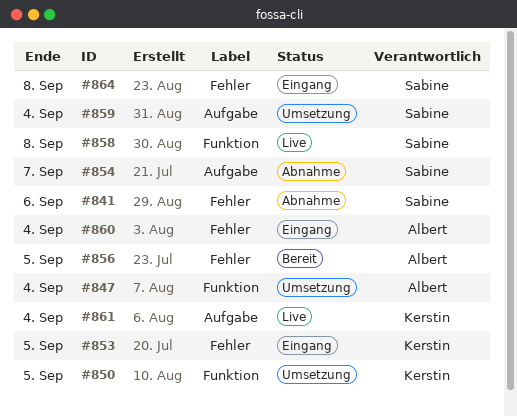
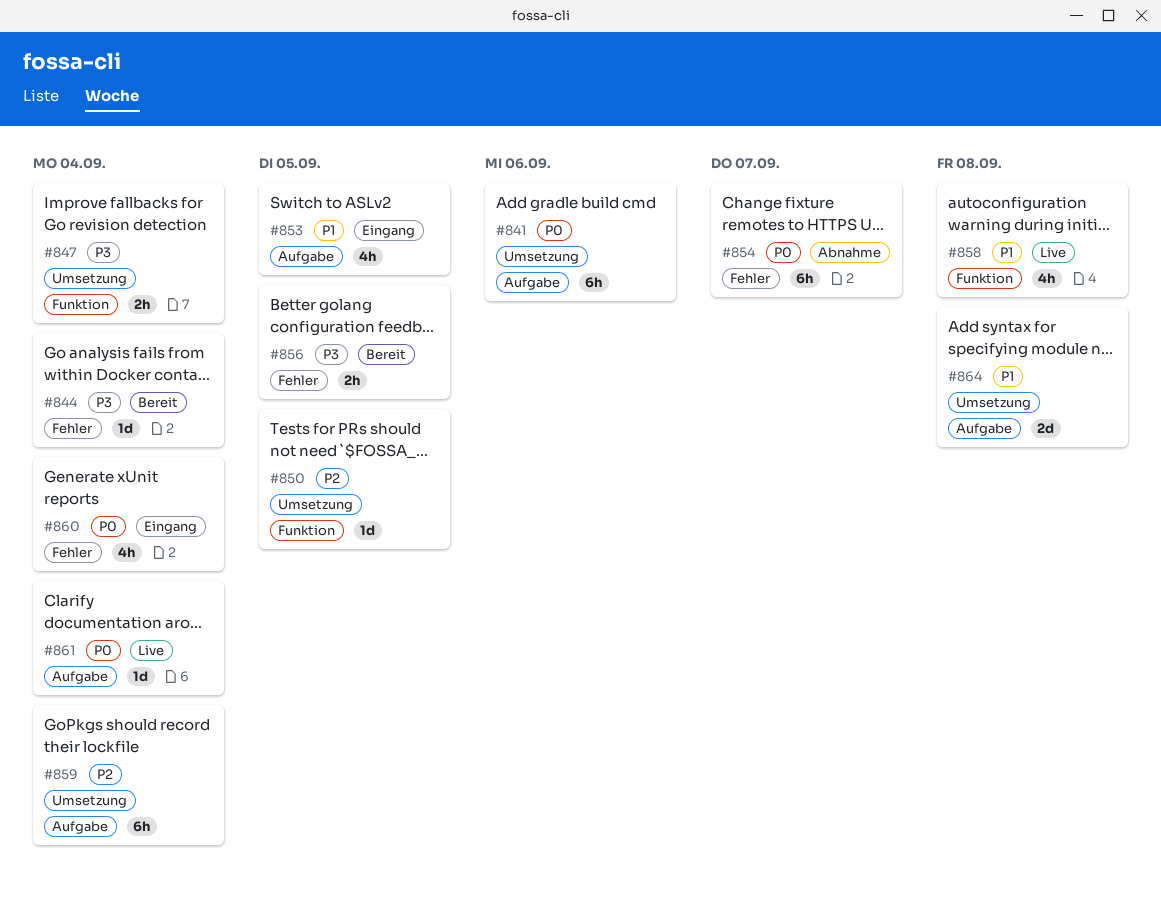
#841, status: Abnahme -> Umsetzung
#841, label: Fehler -> Aufgabe
#844: none -> present
#853, label: Fehler -> Aufgabe
#854, label: Aufgabe -> Fehler
#864, status: Eingang -> Umsetzung
#864, label: Fehler -> Aufgabe

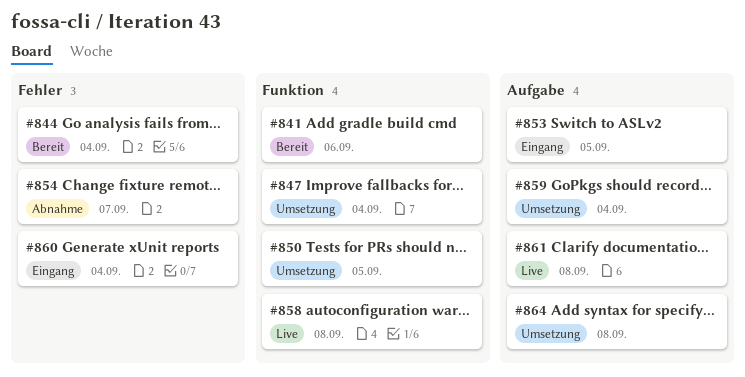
#841, status: Umsetzung -> Bereit
#841, label: Aufgabe -> Funktion
#856: present -> none
#861, due: Sep 4 -> Sep 8

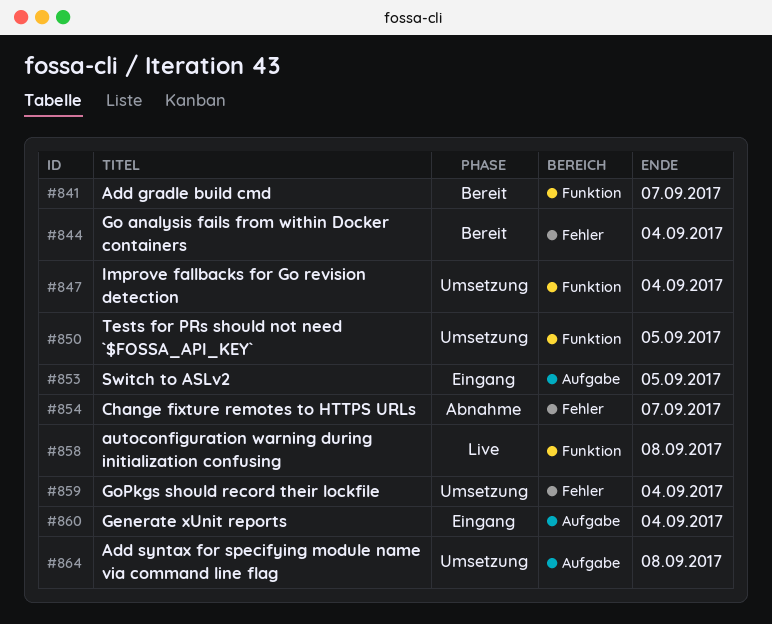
#841, due: Sep 6 -> Sep 7
#859, label: Aufgabe -> Fehler
#860, label: Fehler -> Aufgabe
#861: present -> none

